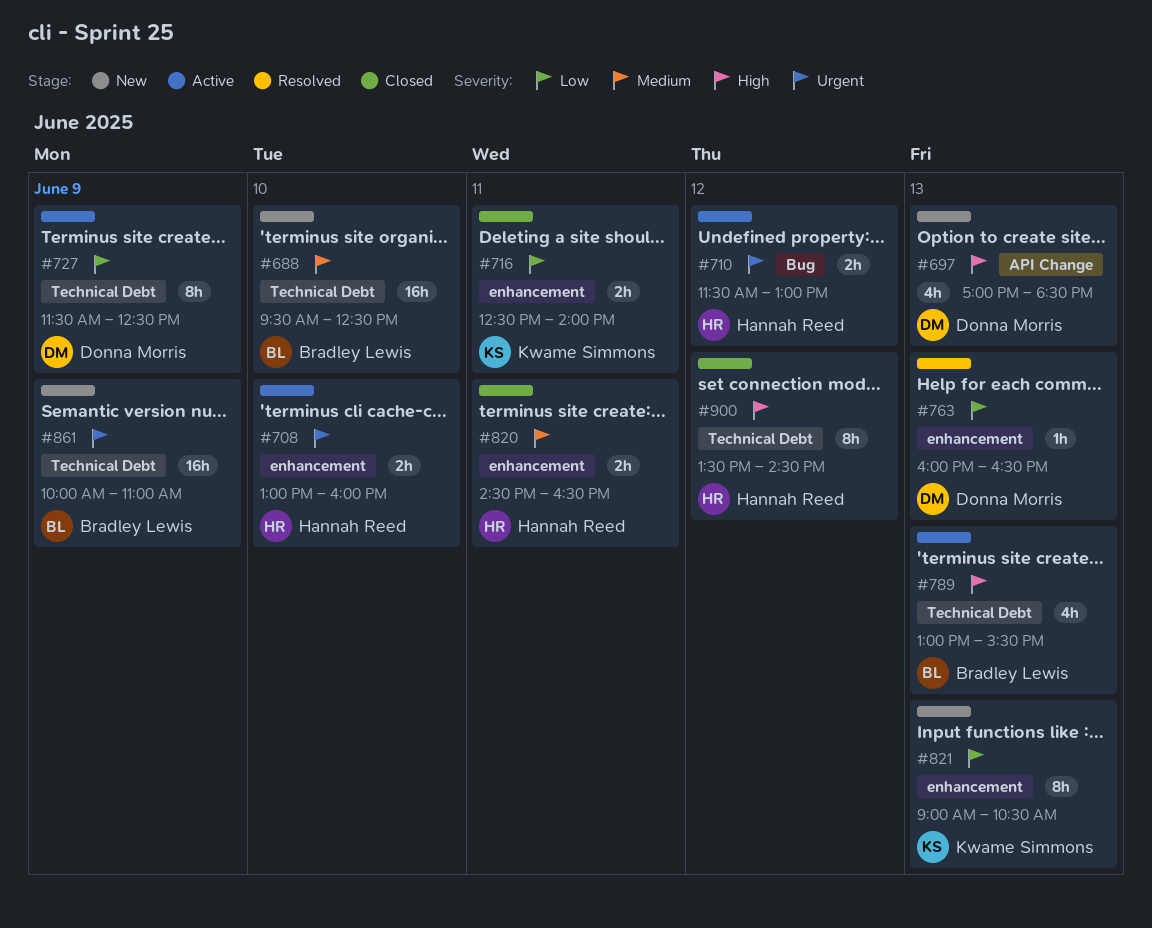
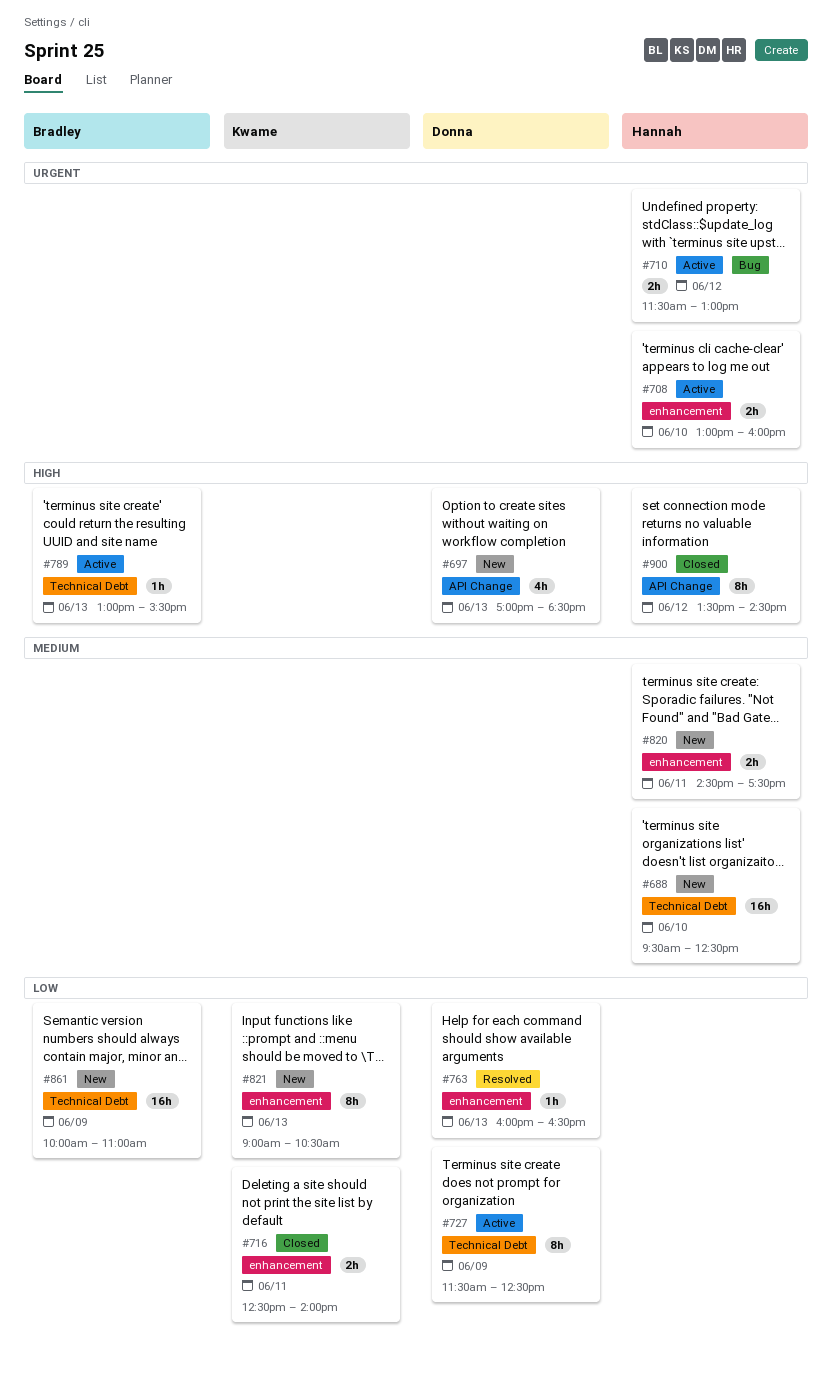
#688, owner: Bradley Lewis -> Hannah Reed
#789, estimate: 4h -> 1h
#820, status: Closed -> New
#820, ends: 16:30 -> 17:30
#861, priority: Urgent -> Low
#900, label: Technical Debt -> API Change

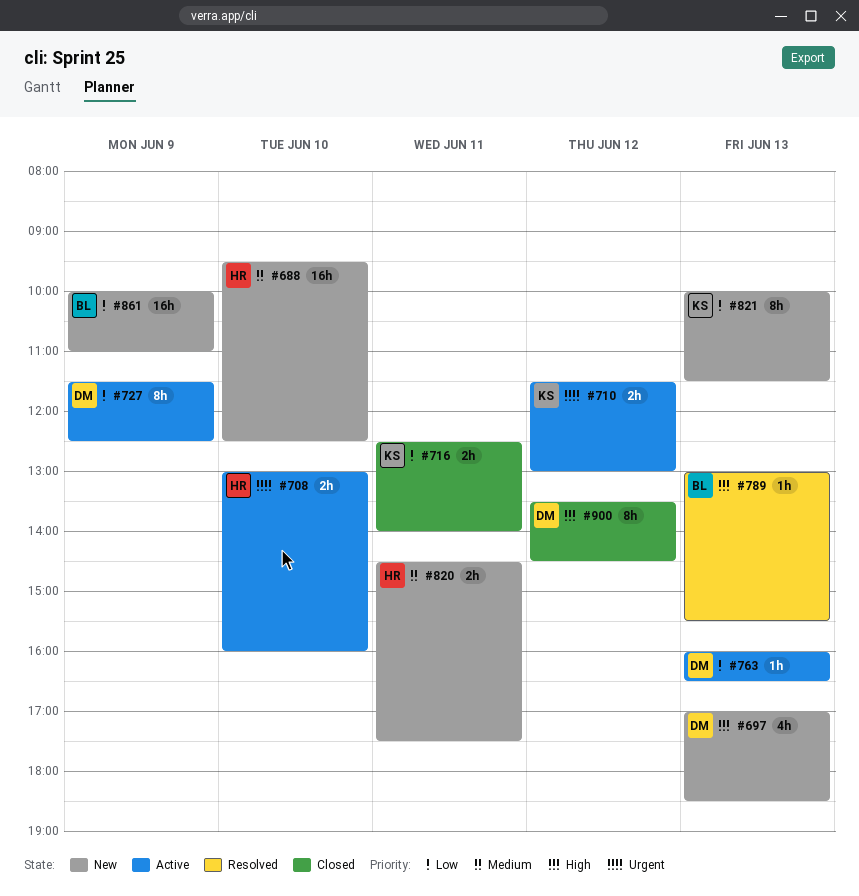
#710, owner: Hannah -> Kwame
#763, status: Resolved -> Active
#789, status: Active -> Resolved
#821, begins: 09:00 -> 10:00
#821, ends: 10:30 -> 11:30
#900, owner: Hannah -> Donna

